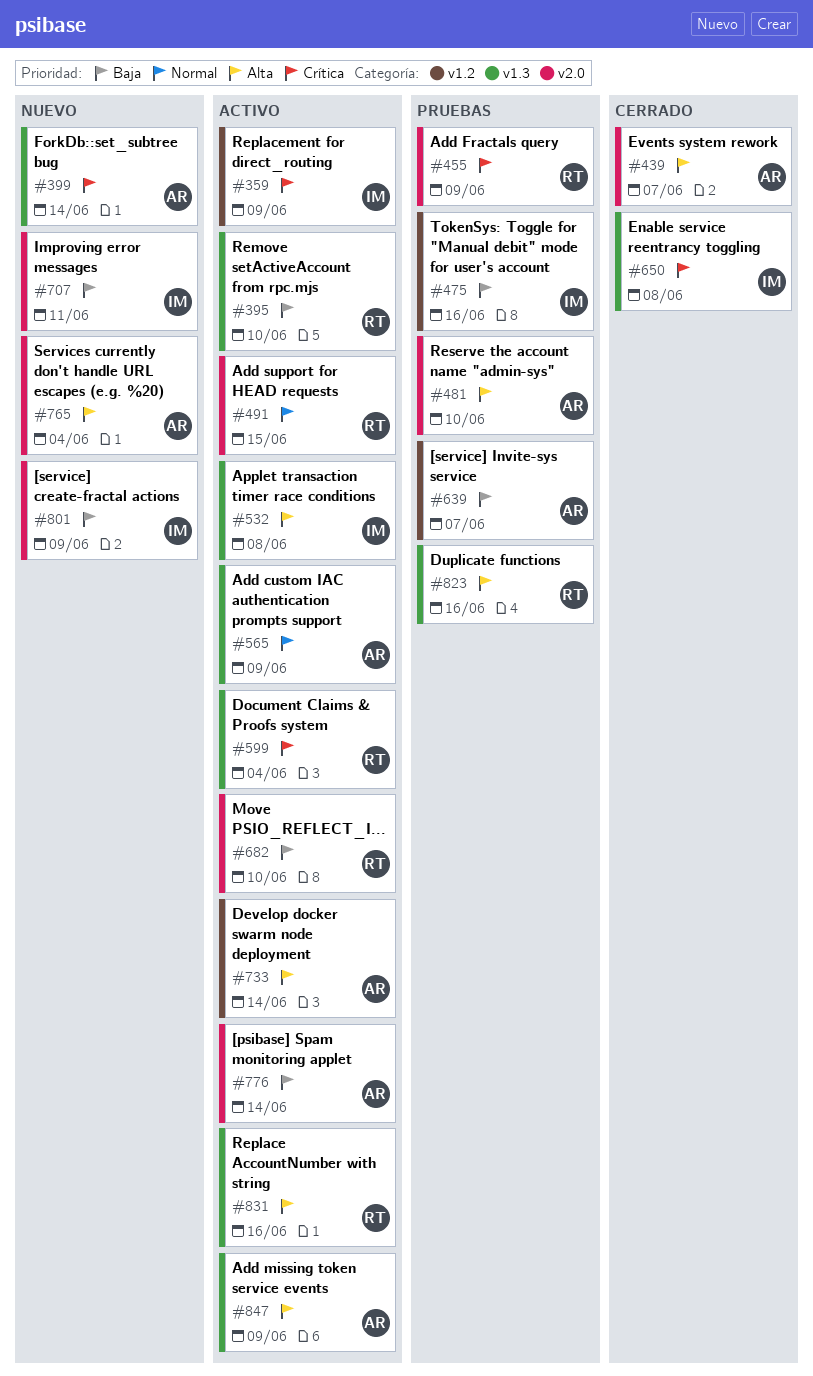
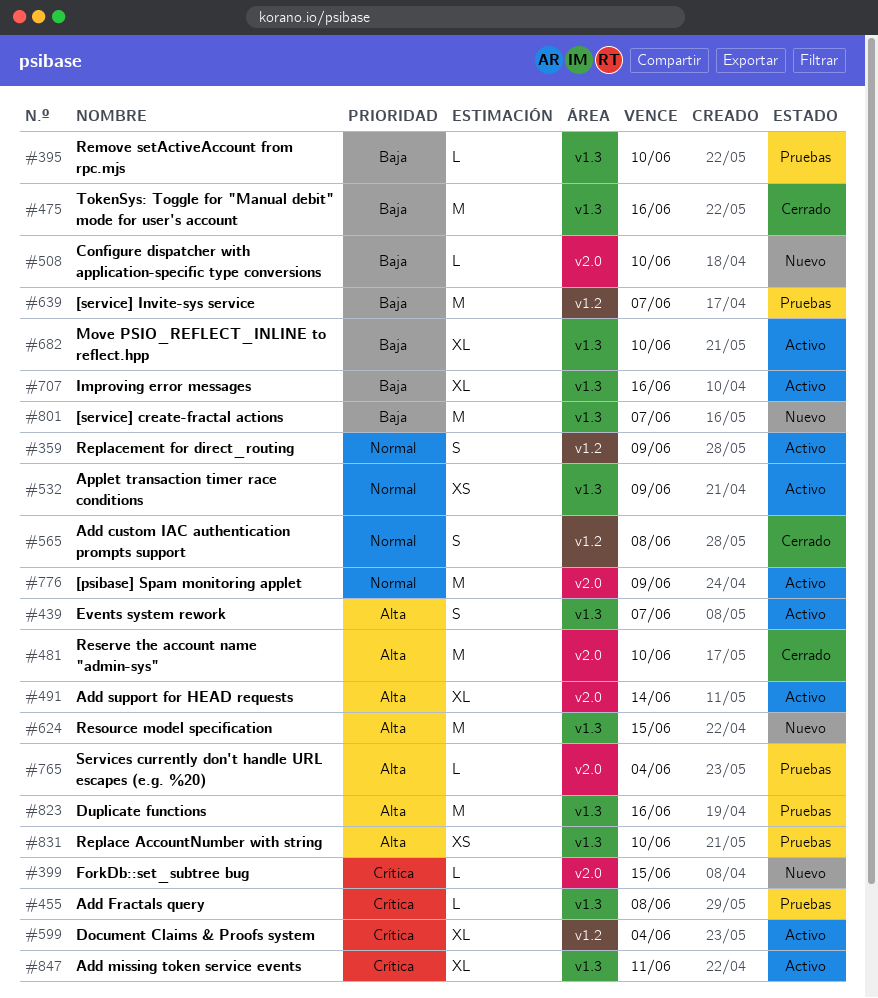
#359, priority: Crítica -> Normal
#395, status: Activo -> Pruebas
#399, label: v1.3 -> v2.0
#399, due: Jun 14 -> Jun 15
#439, status: Cerrado -> Activo
#439, label: v2.0 -> v1.3
#455, label: v2.0 -> v1.3
#455, due: Jun 9 -> Jun 8
#475, status: Pruebas -> Cerrado
#475, label: v1.2 -> v1.3
#481, status: Pruebas -> Cerrado
#491, priority: Normal -> Alta
#491, due: Jun 15 -> Jun 14
#508: none -> present
#532, priority: Alta -> Normal
#532, due: Jun 8 -> Jun 9
#565, status: Activo -> Cerrado
#565, label: v1.3 -> v1.2
#565, due: Jun 9 -> Jun 8
#599, label: v1.3 -> v1.2
#624: none -> present
#650: present -> none
#682, label: v2.0 -> v1.3
#707, status: Nuevo -> Activo
#707, label: v2.0 -> v1.3
#707, due: Jun 11 -> Jun 16
#733: present -> none
#765, status: Nuevo -> Pruebas
#776, priority: Baja -> Normal
#776, due: Jun 14 -> Jun 9
#801, label: v2.0 -> v1.3
#801, due: Jun 9 -> Jun 7
#831, status: Activo -> Pruebas
#831, due: Jun 16 -> Jun 10
#847, priority: Alta -> Crítica
#847, due: Jun 9 -> Jun 11

